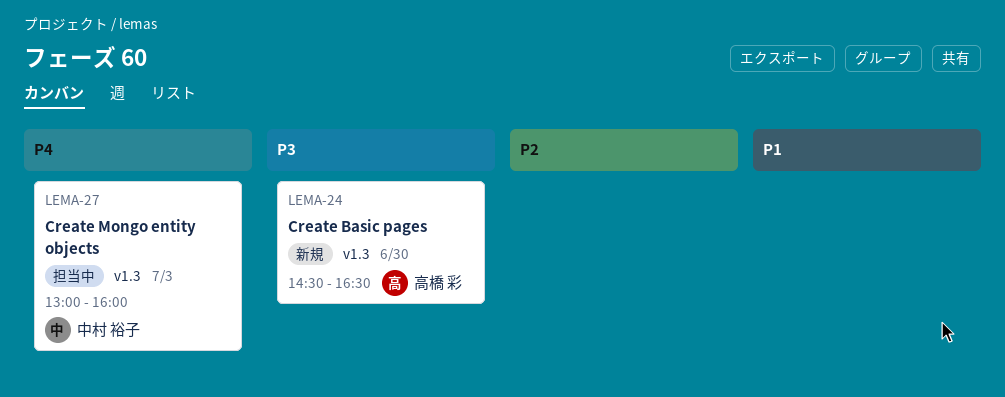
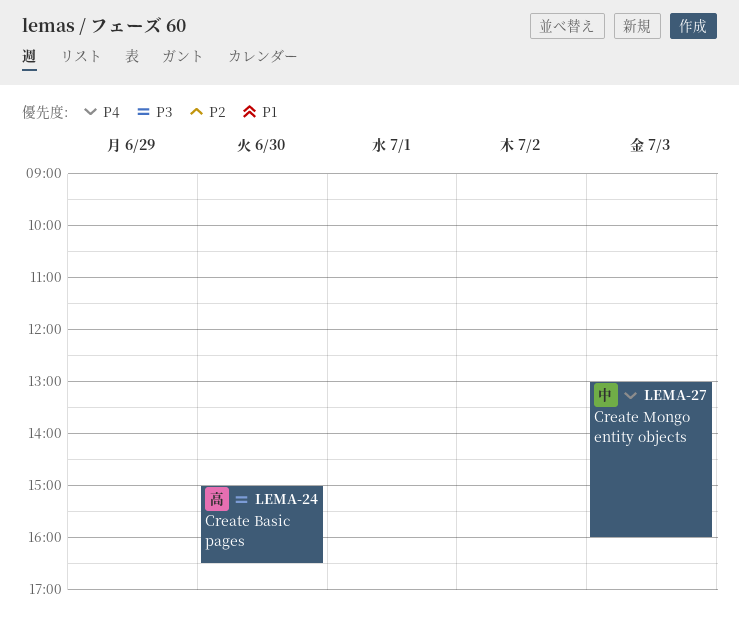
LEMA-24, begins: 14:30 -> 15:00

